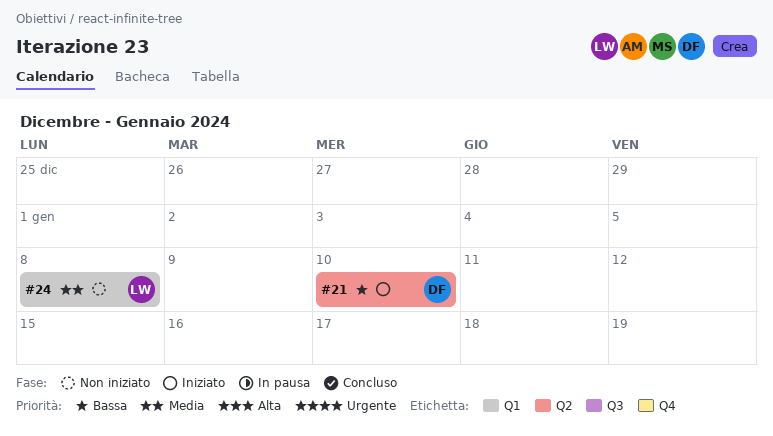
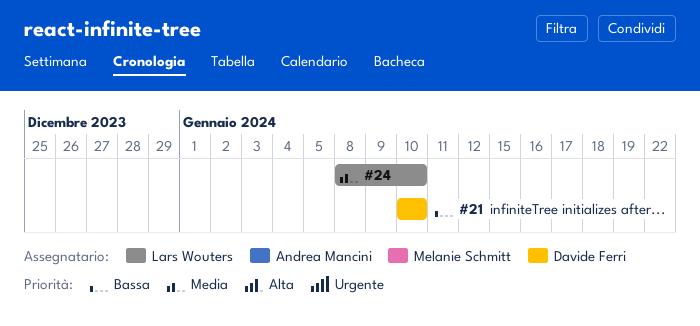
#24, due: Jan 8 -> Jan 10

